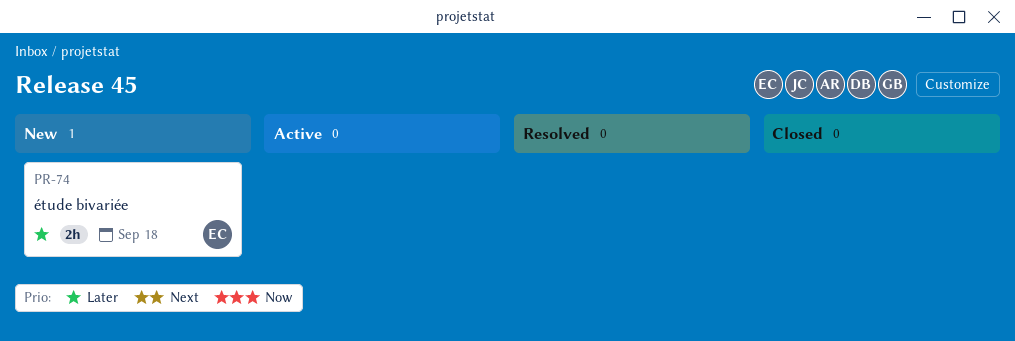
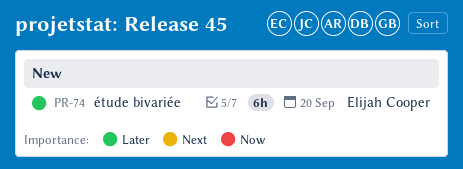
PR-74, estimate: 2h -> 6h
PR-74, due: Sep 18 -> Sep 20

